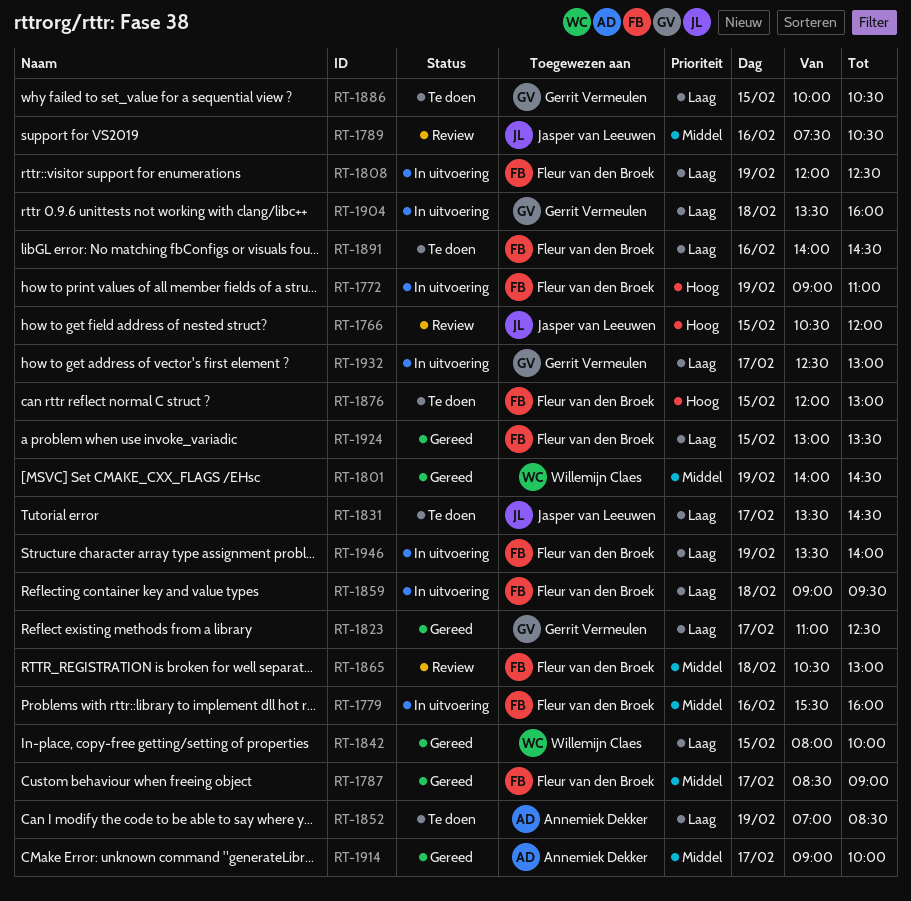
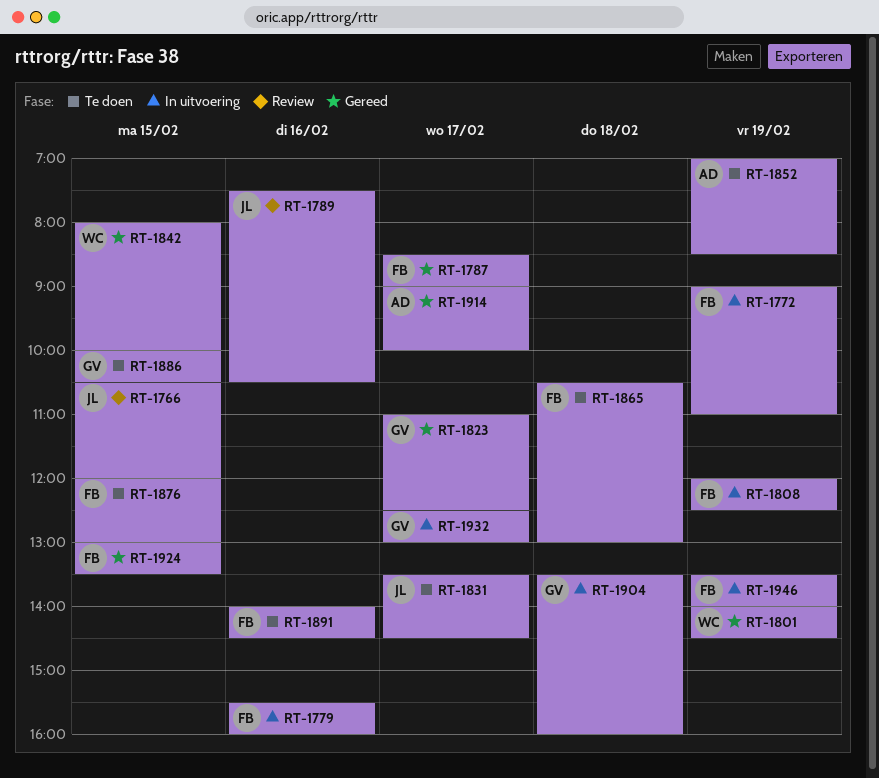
RT-1859: present -> none
RT-1865, status: Review -> Te doen

